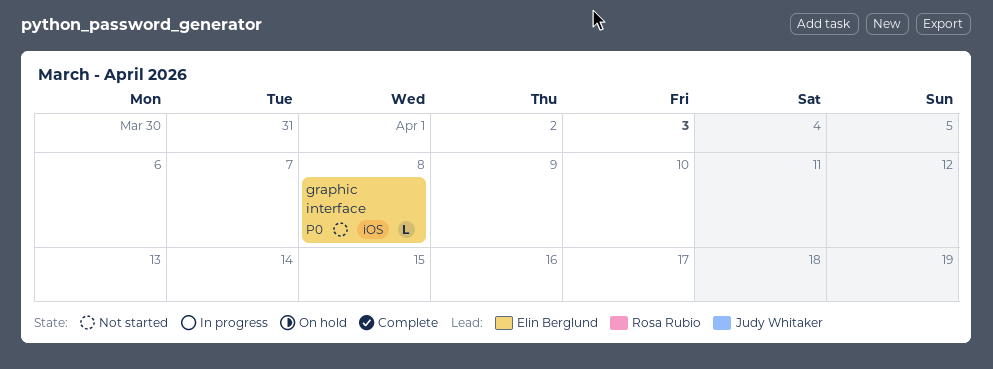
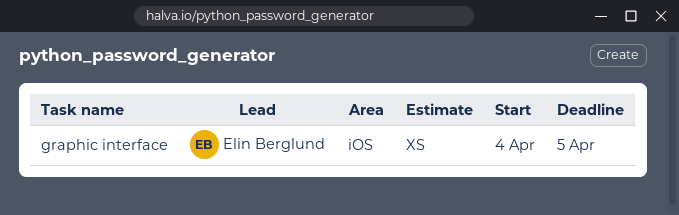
graphic interface, estimate: L -> XS
graphic interface, due: Apr 8 -> Apr 5

